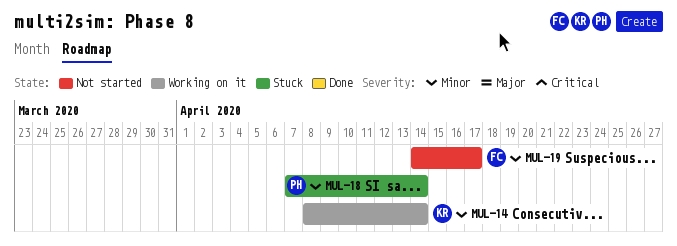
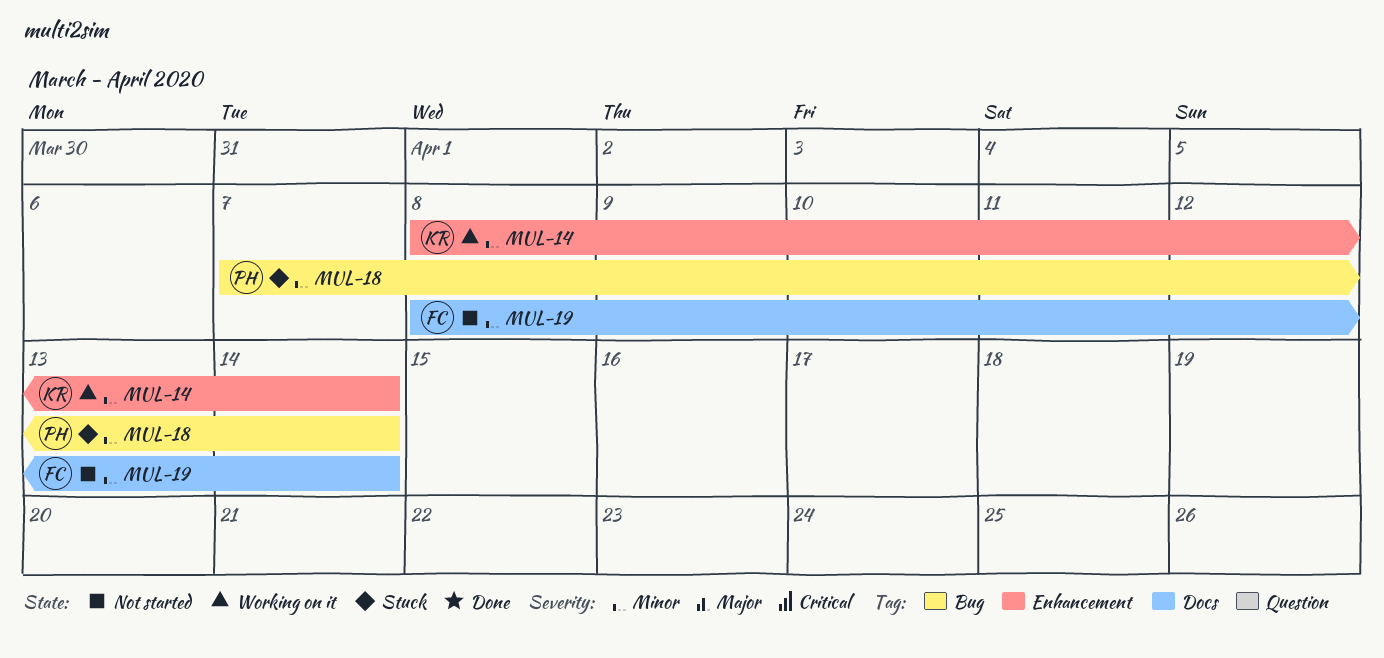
MUL-19, start: Apr 14 -> Apr 8
MUL-19, due: Apr 17 -> Apr 14

